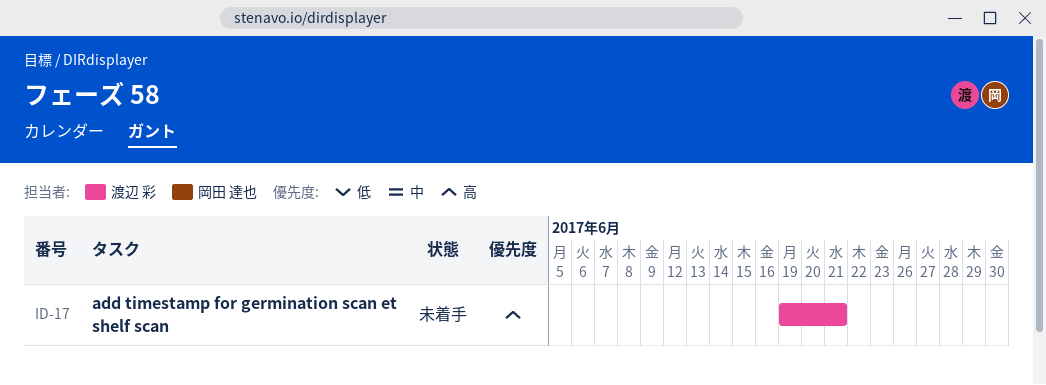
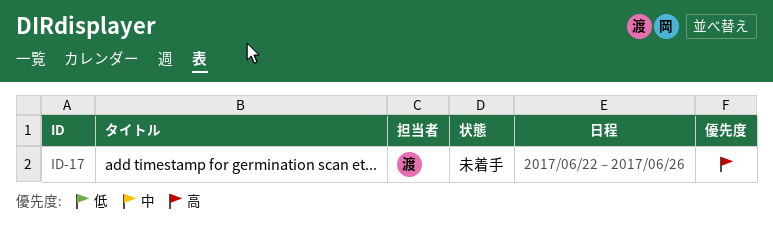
ID-17, start: Jun 19 -> Jun 22
ID-17, due: Jun 21 -> Jun 26

